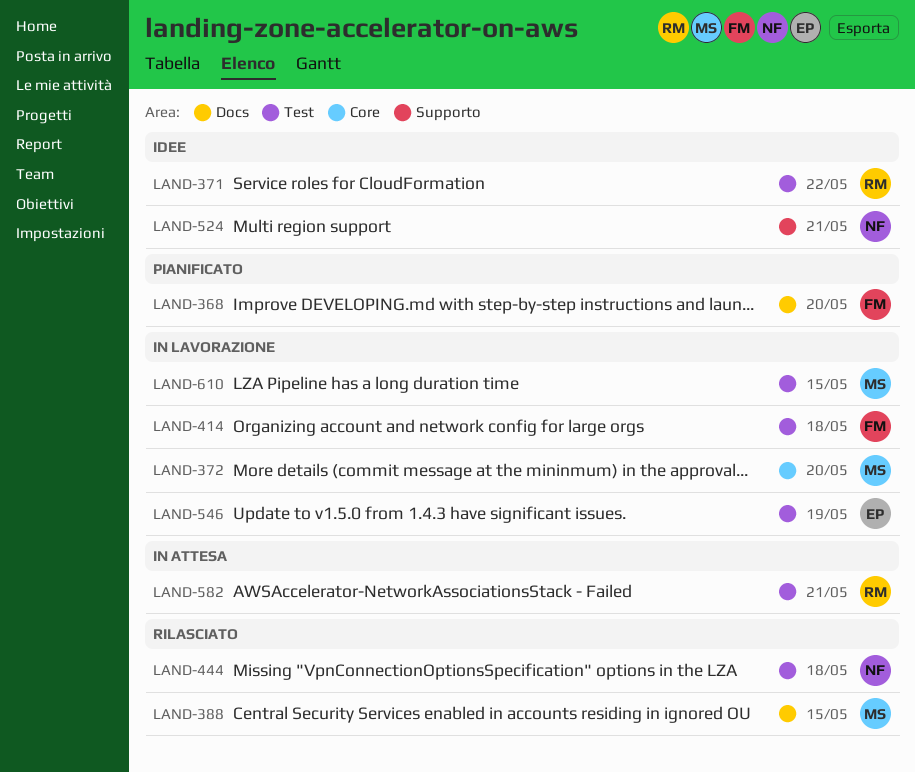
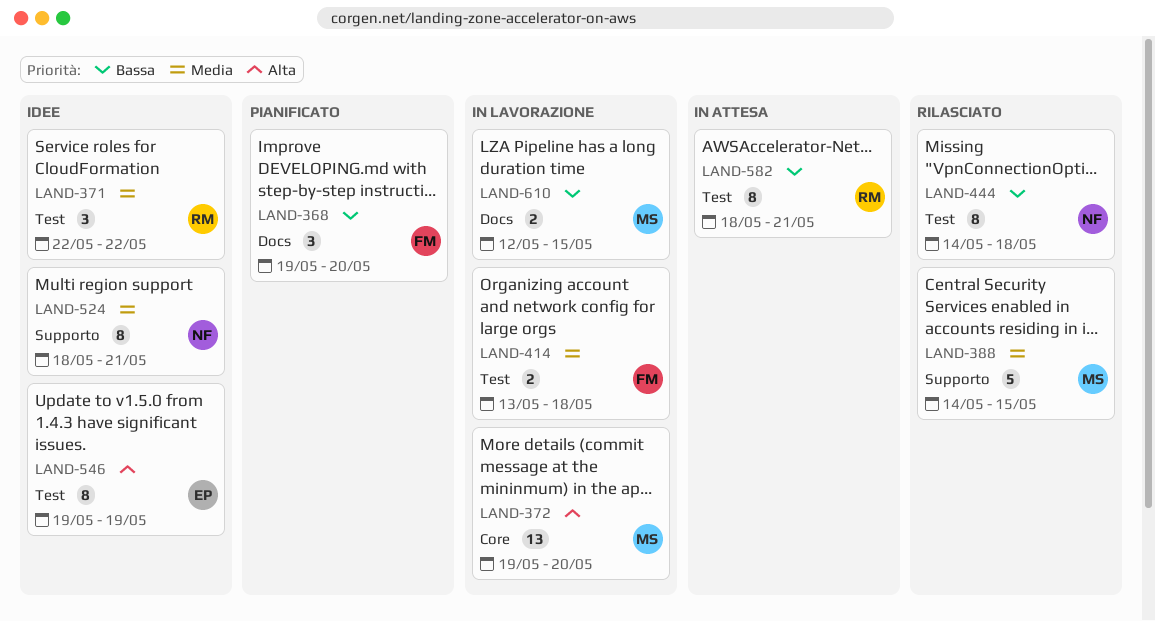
LAND-388, label: Docs -> Supporto
LAND-546, status: In lavorazione -> Idee
LAND-610, label: Test -> Docs

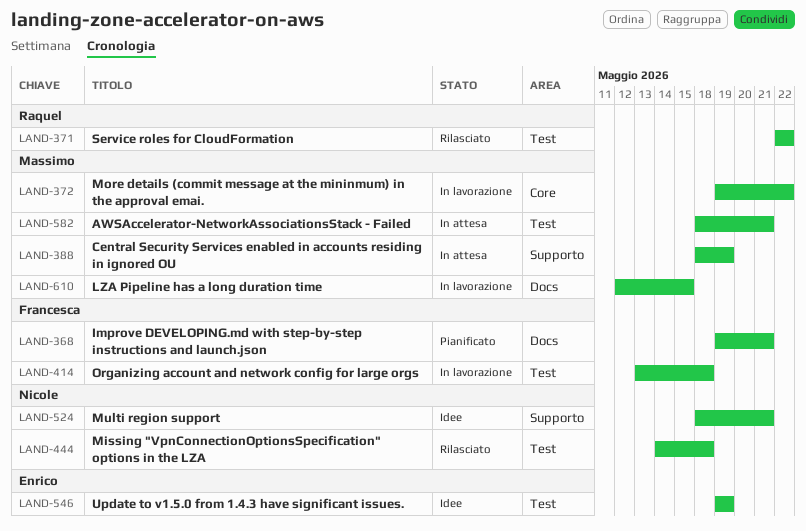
LAND-368, due: May 20 -> May 21
LAND-371, status: Idee -> Rilasciato
LAND-372, due: May 20 -> May 22
LAND-388, status: Rilasciato -> In attesa
LAND-388, start: May 14 -> May 18
LAND-388, due: May 15 -> May 19
LAND-582, owner: Raquel -> Massimo

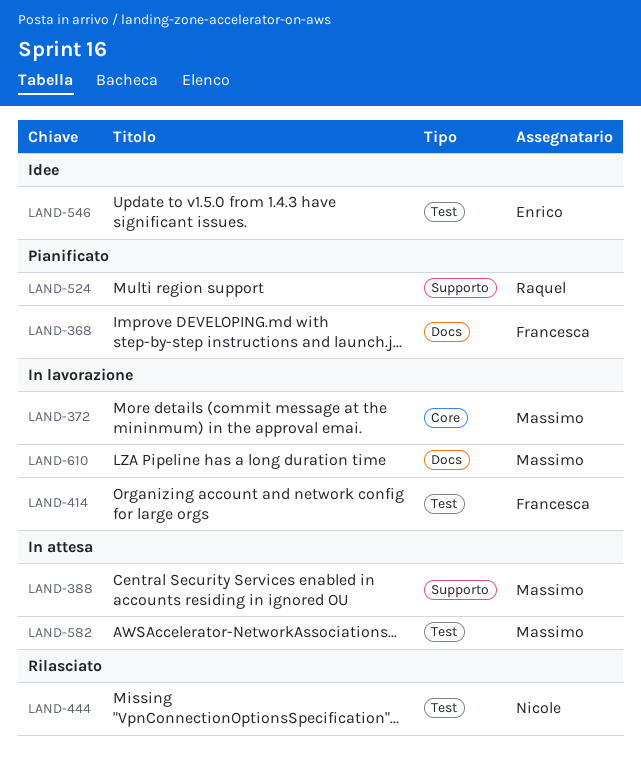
LAND-371: present -> none
LAND-524, status: Idee -> Pianificato
LAND-524, owner: Nicole -> Raquel

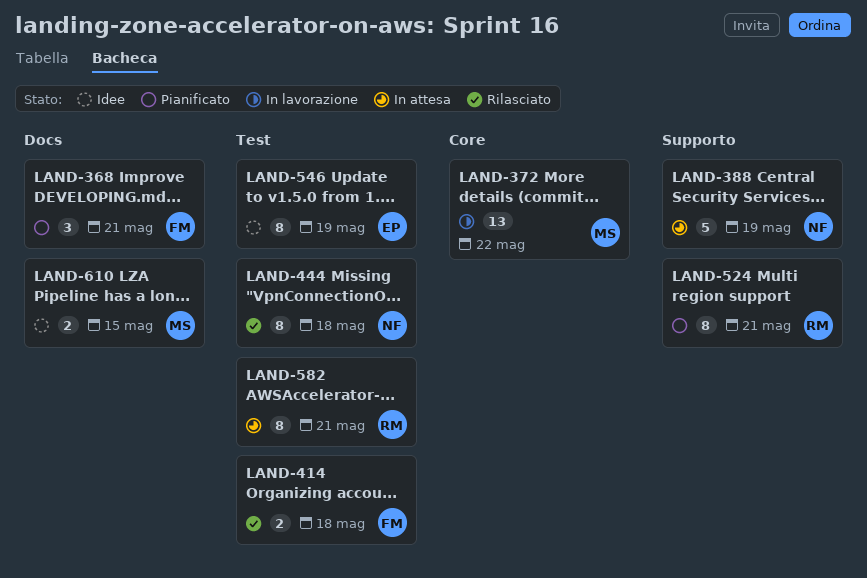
LAND-388, owner: Massimo -> Nicole
LAND-414, status: In lavorazione -> Rilasciato
LAND-582, owner: Massimo -> Raquel
LAND-610, status: In lavorazione -> Idee

